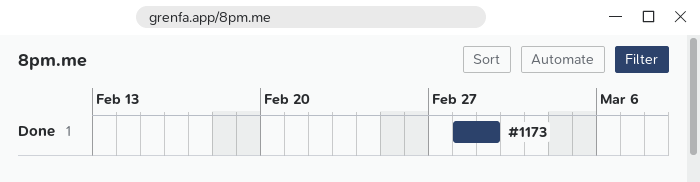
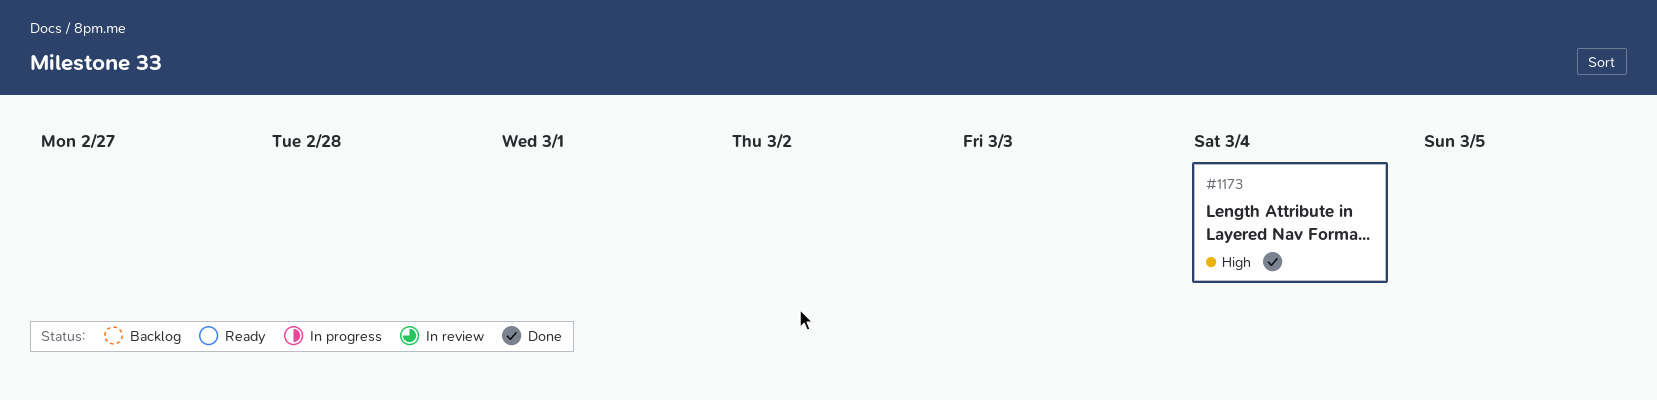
#1173, due: Mar 1 -> Mar 4

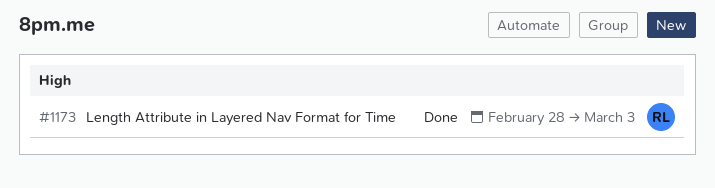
#1173, due: Mar 4 -> Mar 3

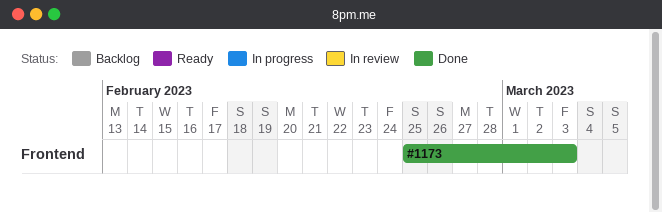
#1173, start: Feb 28 -> Feb 25

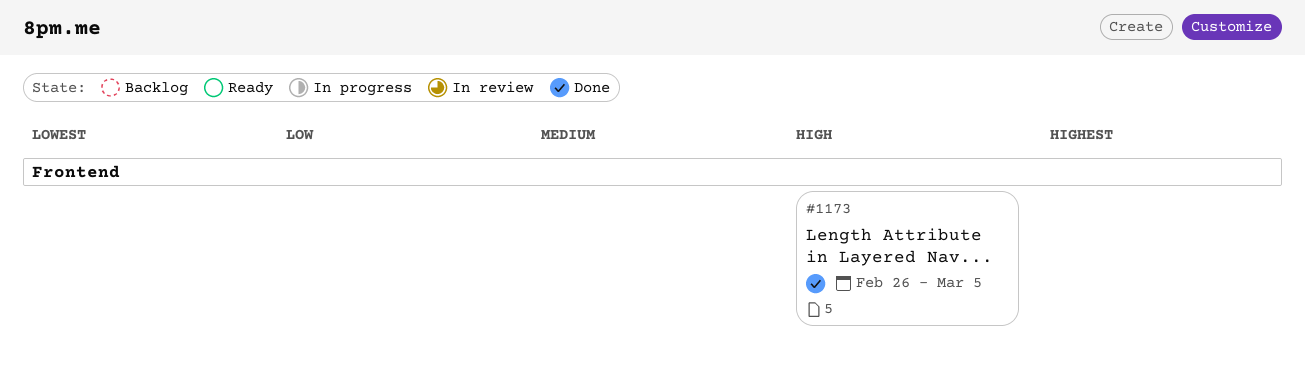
#1173, start: Feb 25 -> Feb 26
#1173, due: Mar 3 -> Mar 5

